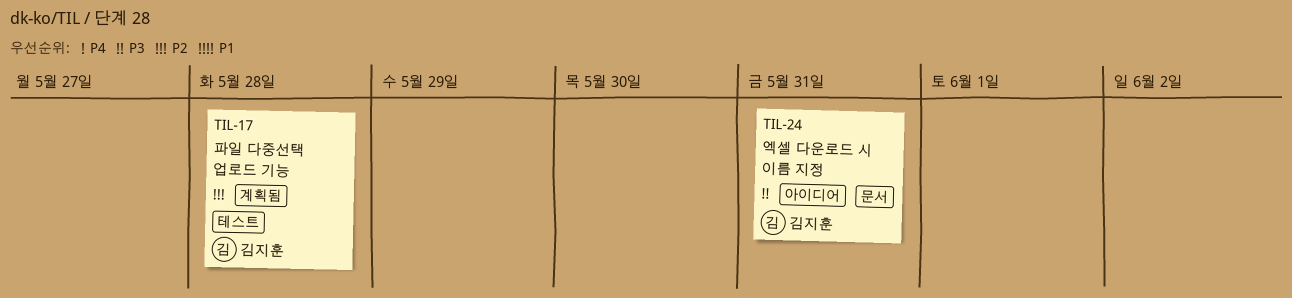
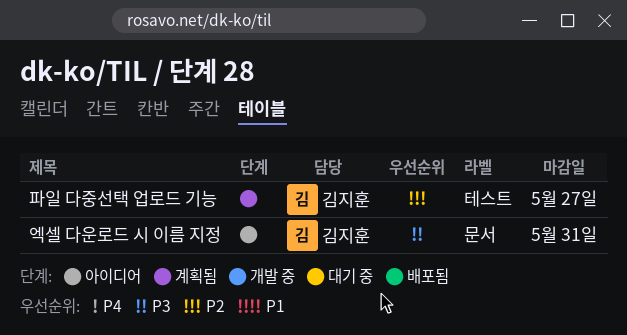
파일 다중선택 업로드 기능, due: May 28 -> May 27

